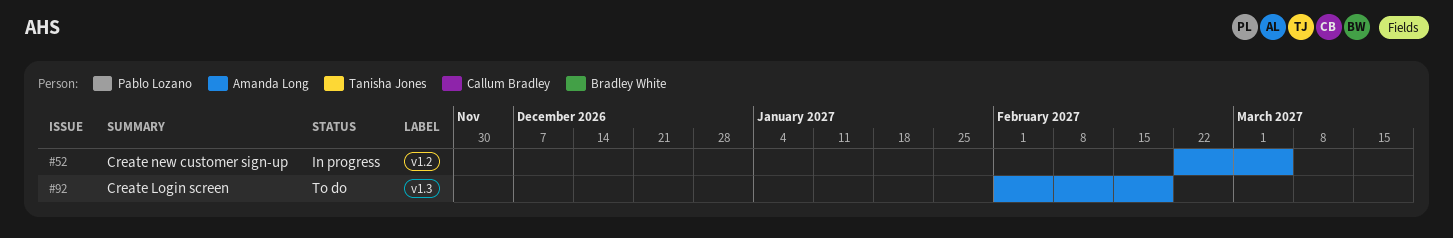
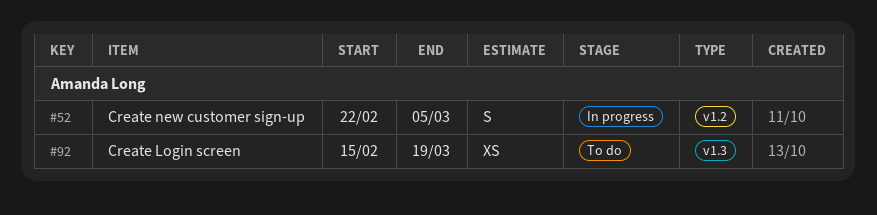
#92, start: Feb 1 -> Feb 15
#92, due: Feb 19 -> Mar 19

